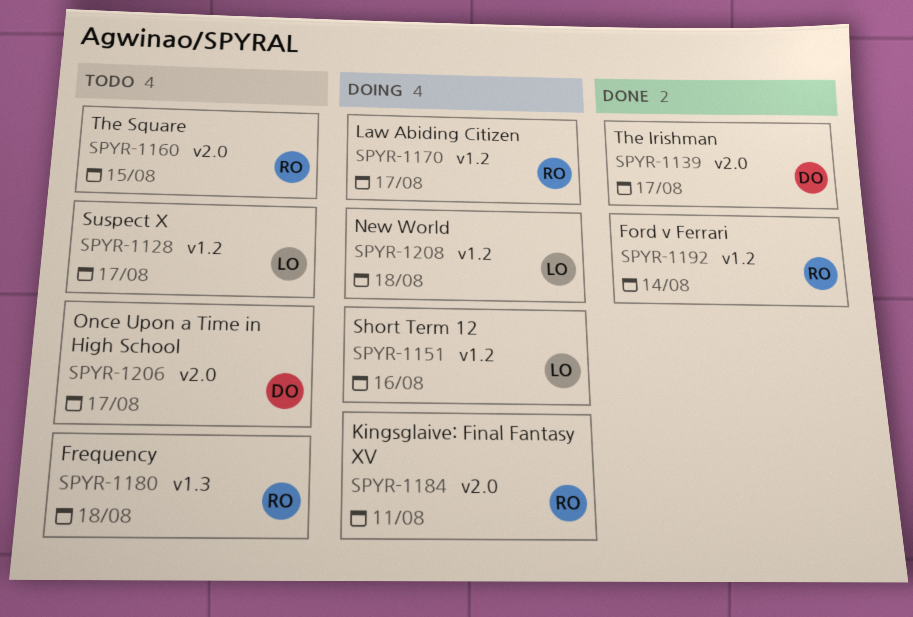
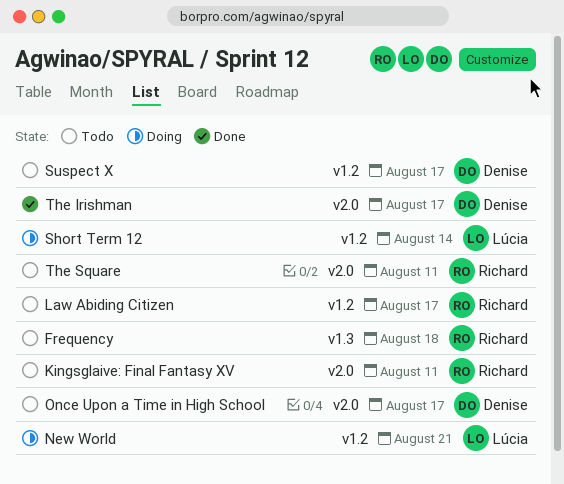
Ford v Ferrari: present -> none
Kingsglaive: Final Fantasy XV, status: Doing -> Todo
Law Abiding Citizen, status: Doing -> Todo
New World, due: Aug 18 -> Aug 21
Short Term 12, due: Aug 16 -> Aug 14
Suspect X, owner: Lúcia -> Denise
The Square, due: Aug 15 -> Aug 11

